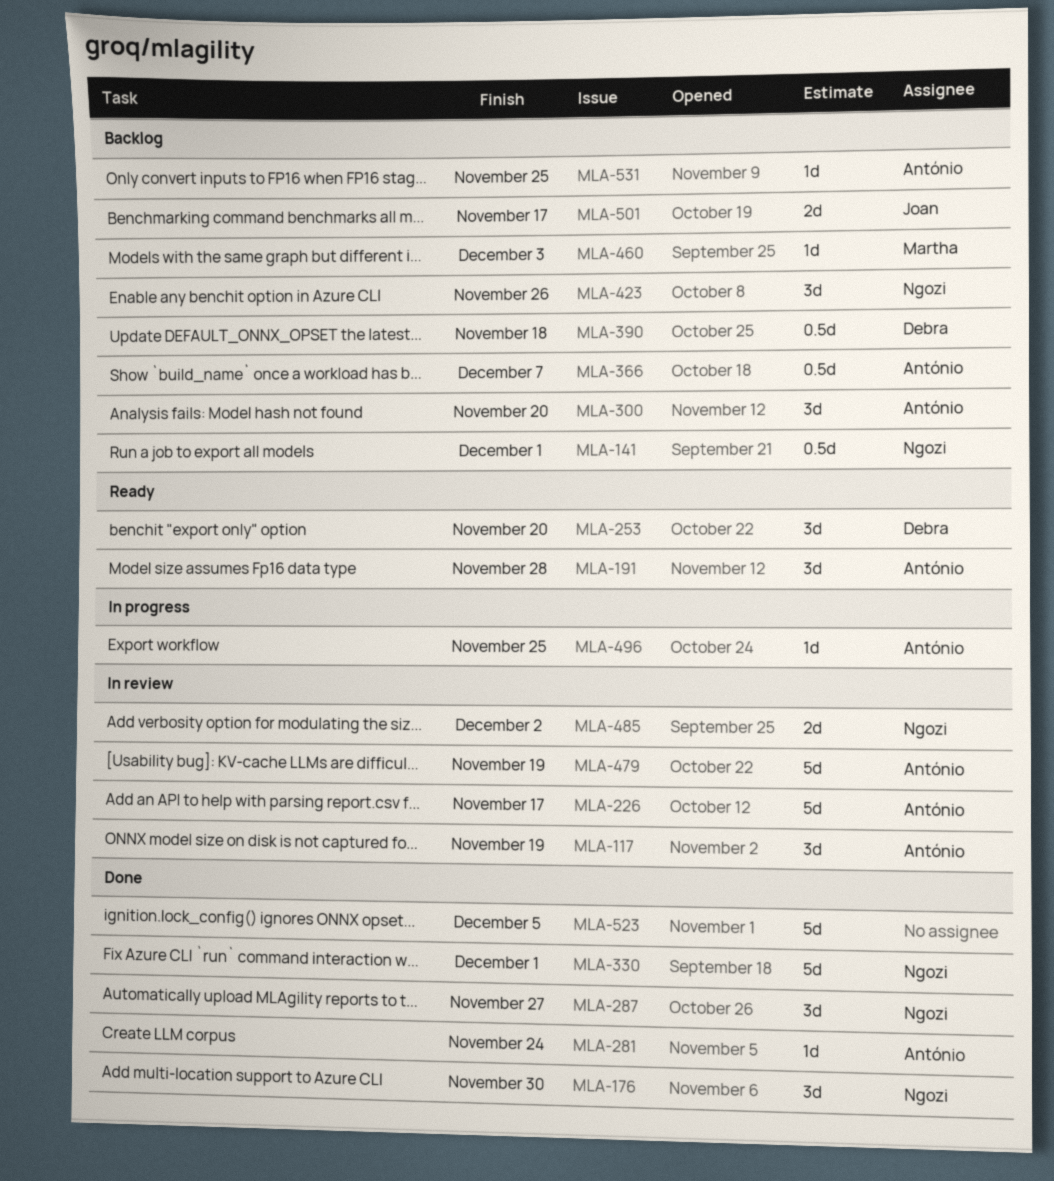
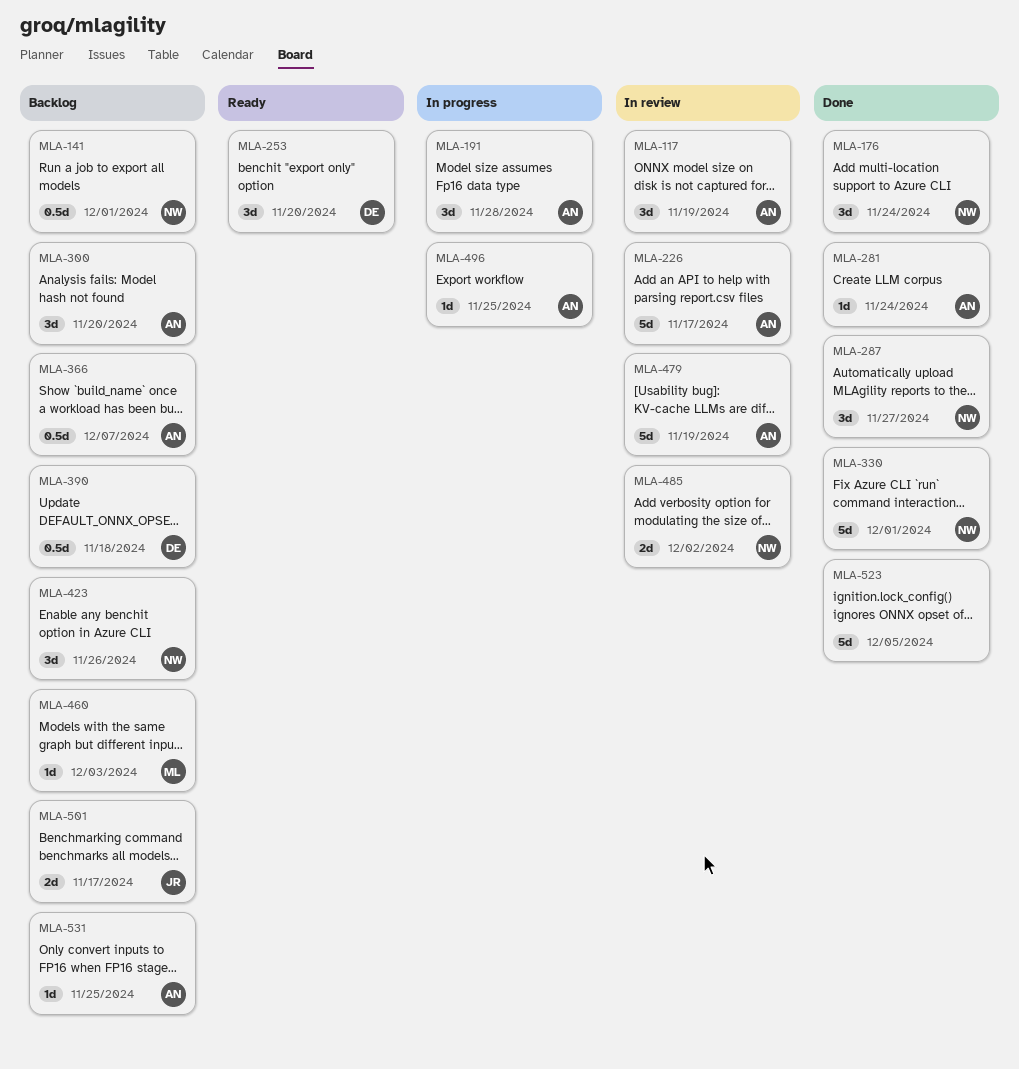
MLA-176, due: Nov 30 -> Nov 24
MLA-191, status: Ready -> In progress

